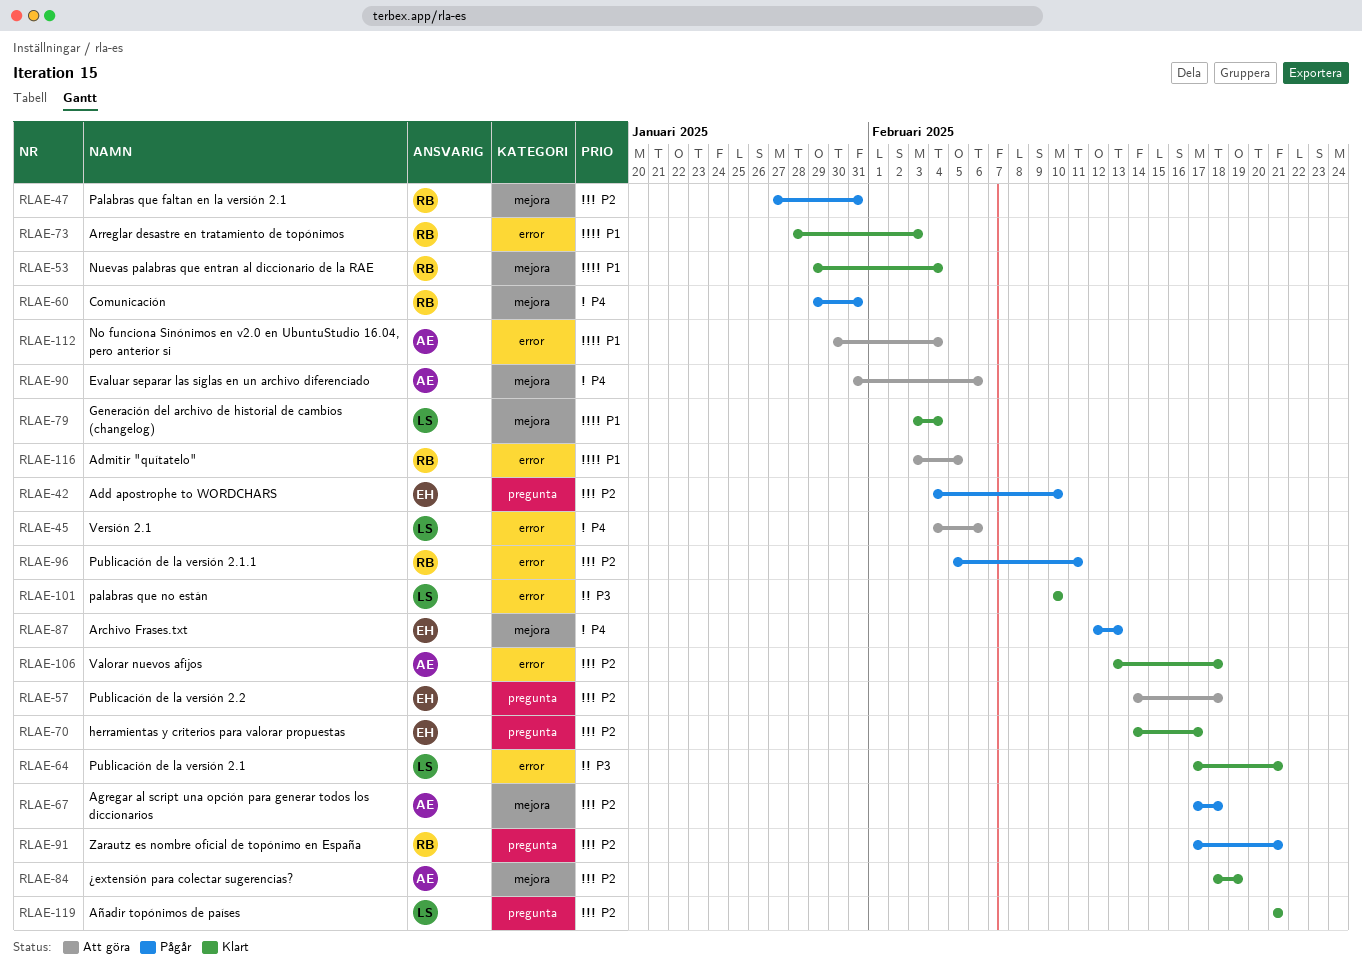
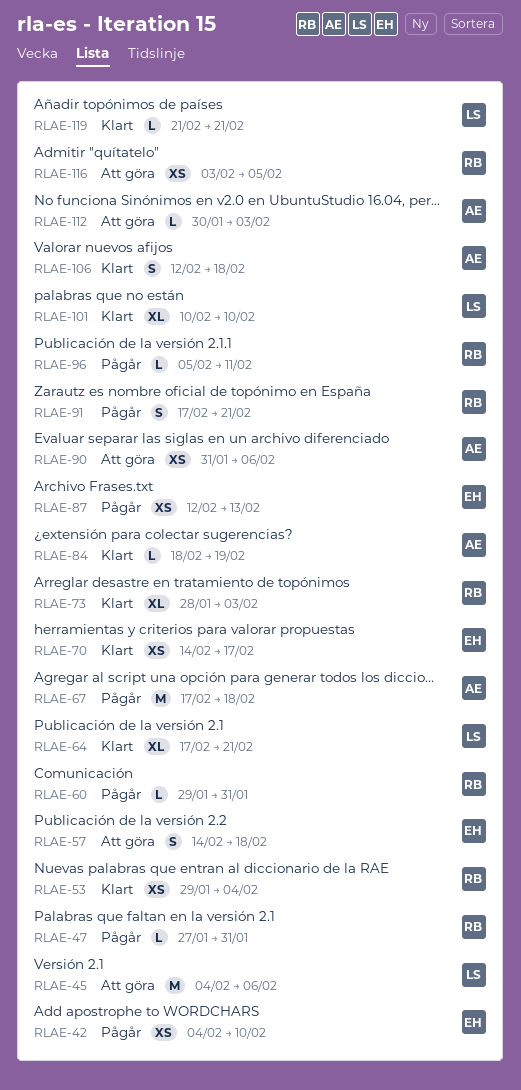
RLAE-79: present -> none
RLAE-106, start: Feb 13 -> Feb 12
RLAE-112, due: Feb 4 -> Feb 3

